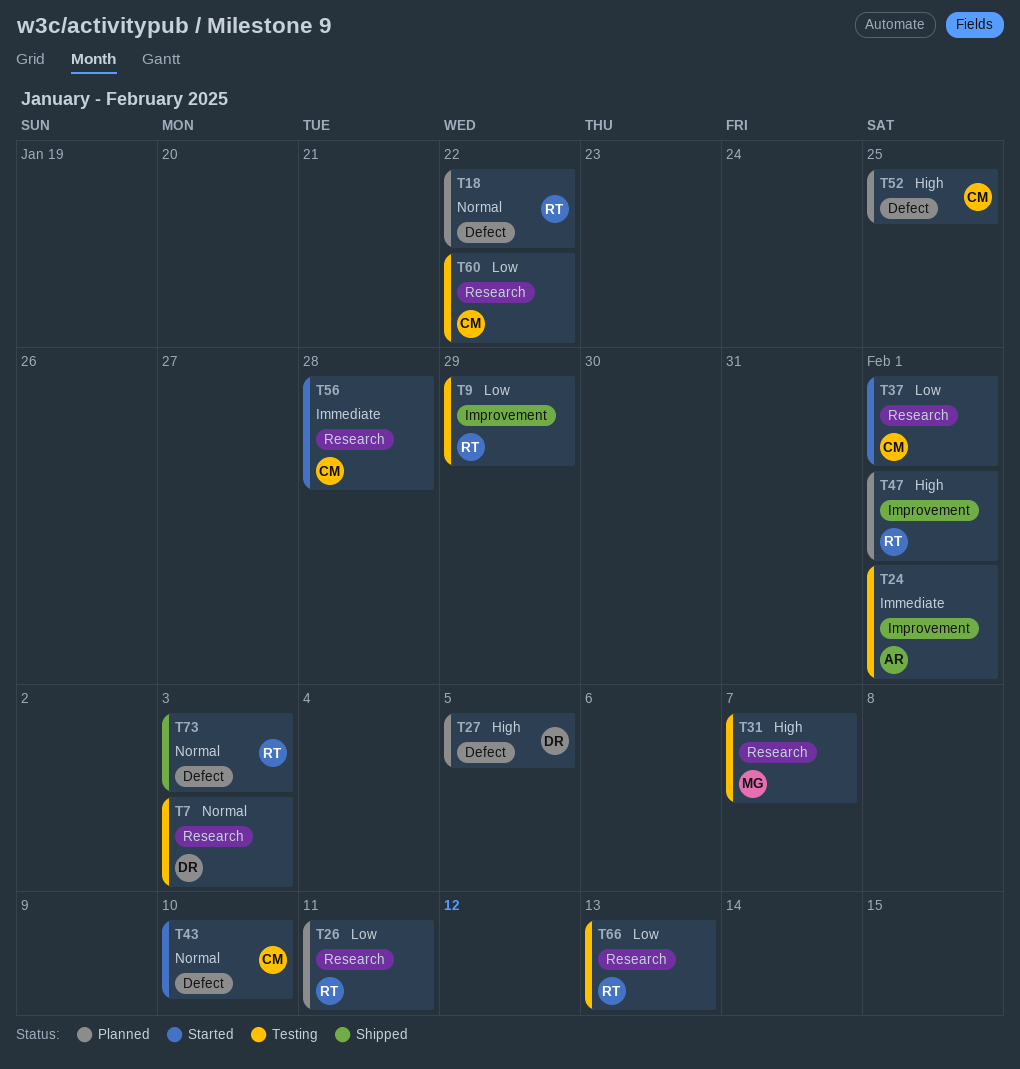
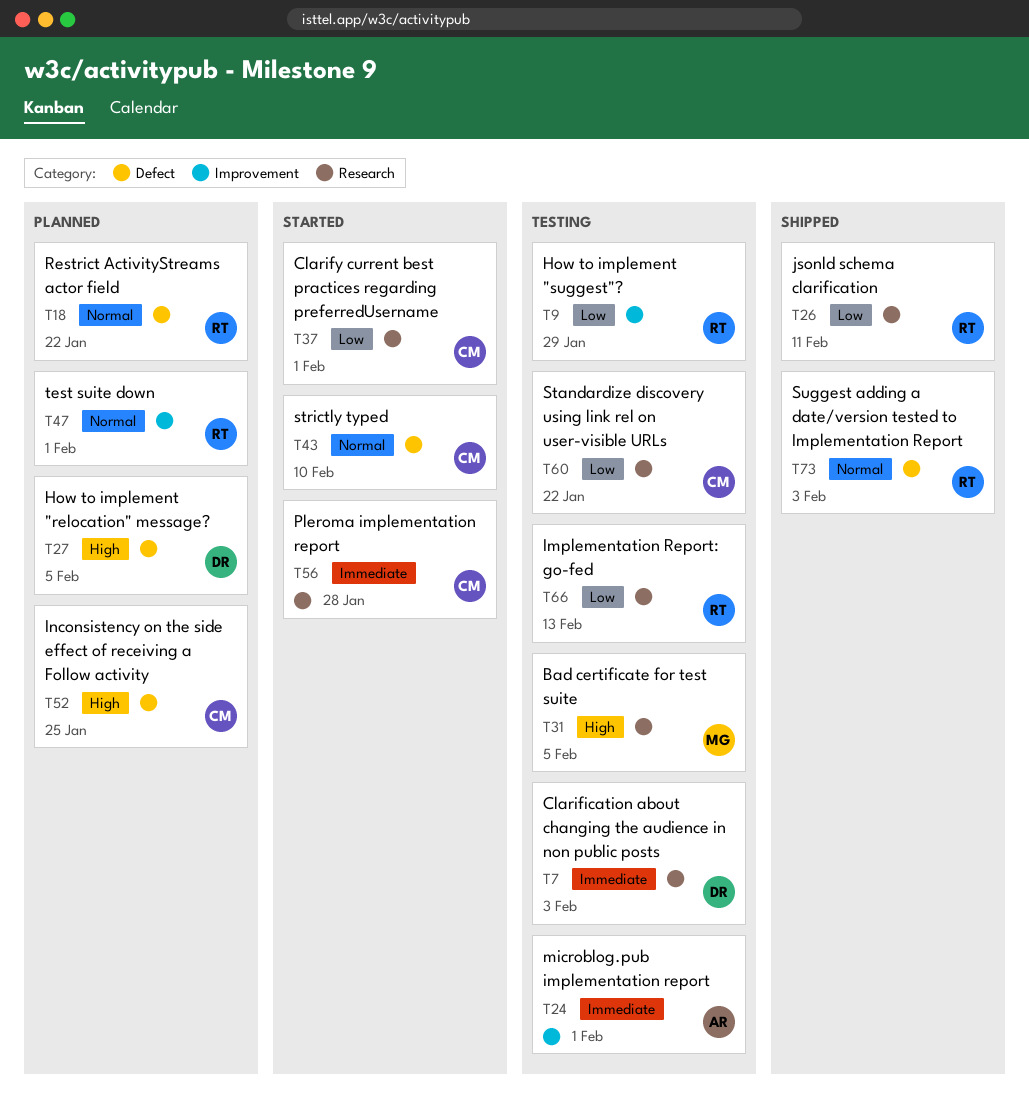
T7, priority: Normal -> Immediate
T26, status: Planned -> Shipped
T31, due: Feb 7 -> Feb 5
T47, priority: High -> Normal

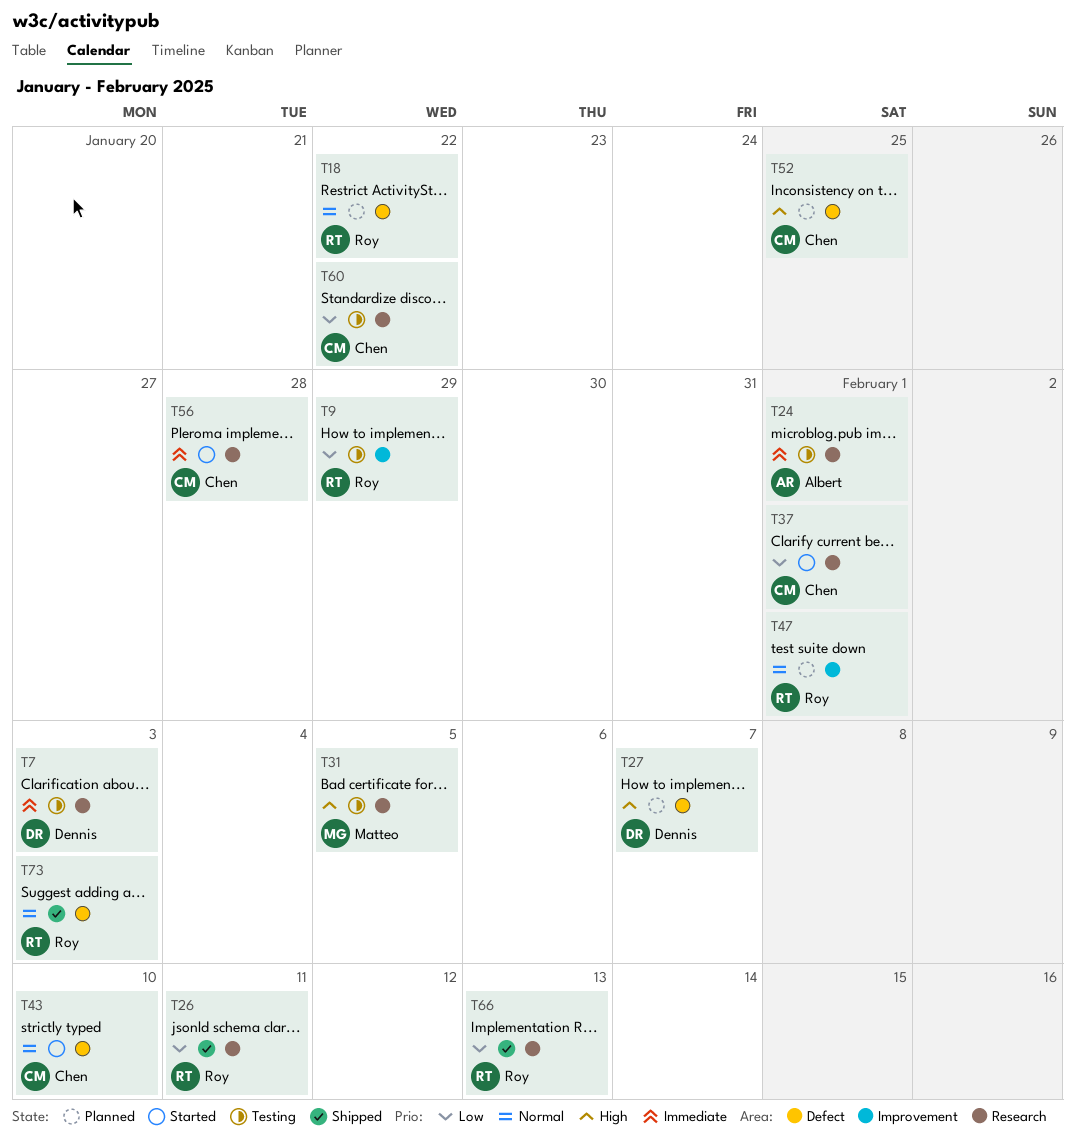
T24, label: Improvement -> Research
T27, due: Feb 5 -> Feb 7
T66, status: Testing -> Shipped

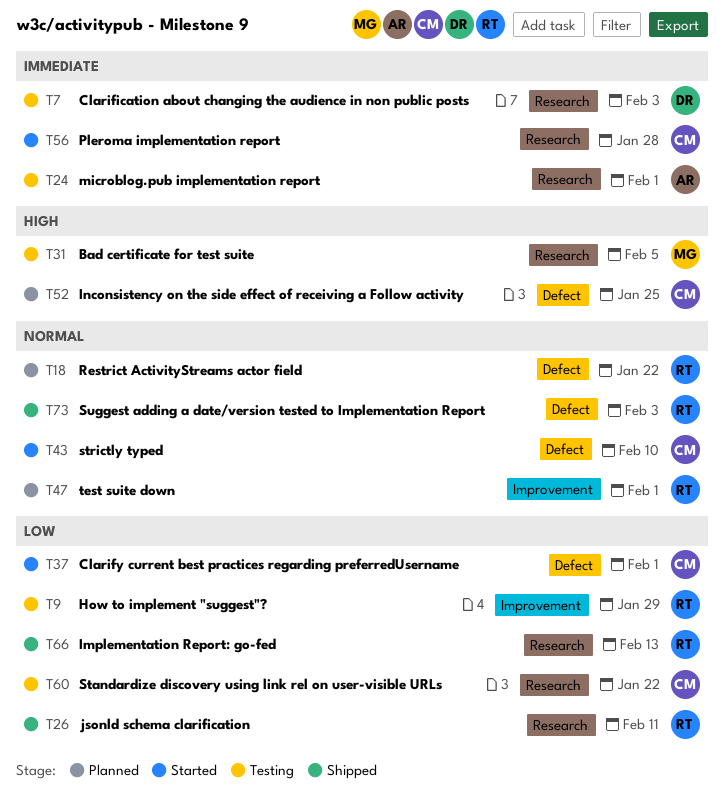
T27: present -> none
T37, label: Research -> Defect

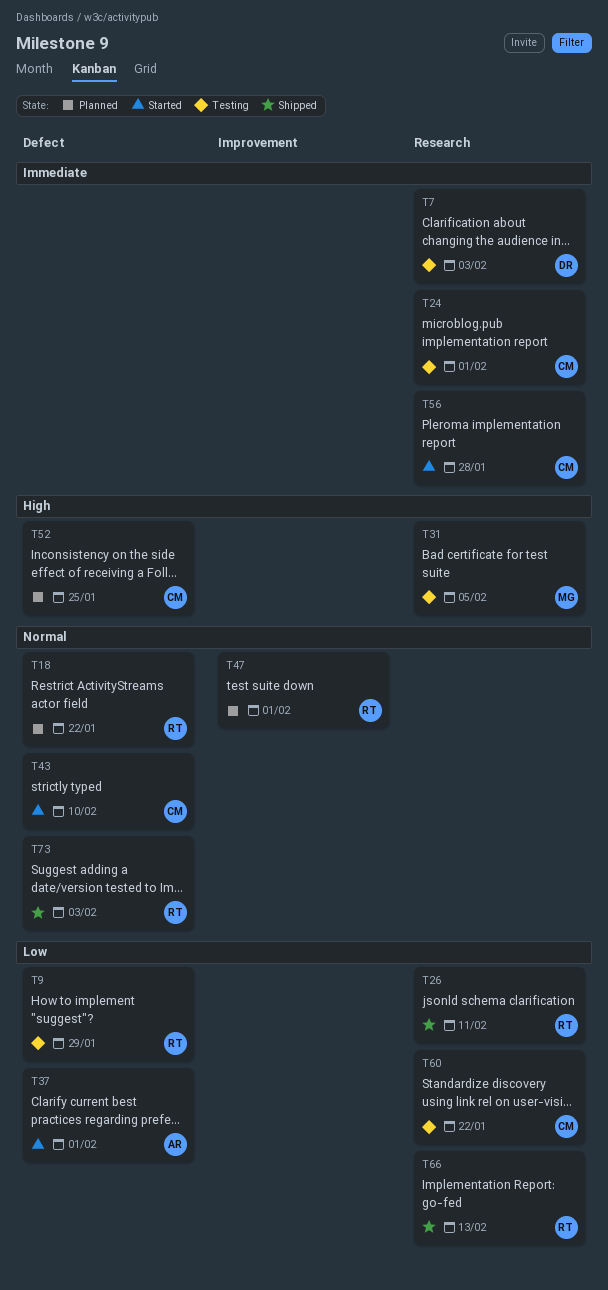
T9, label: Improvement -> Defect
T24, owner: AR -> CM
T37, owner: CM -> AR

